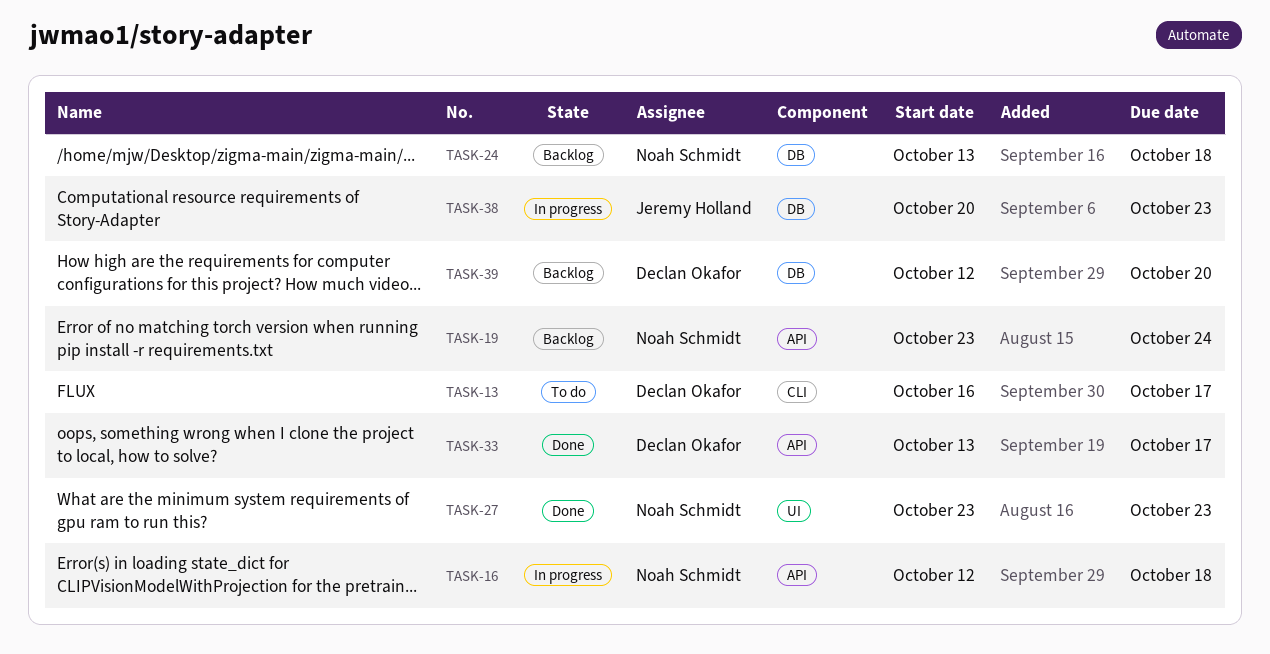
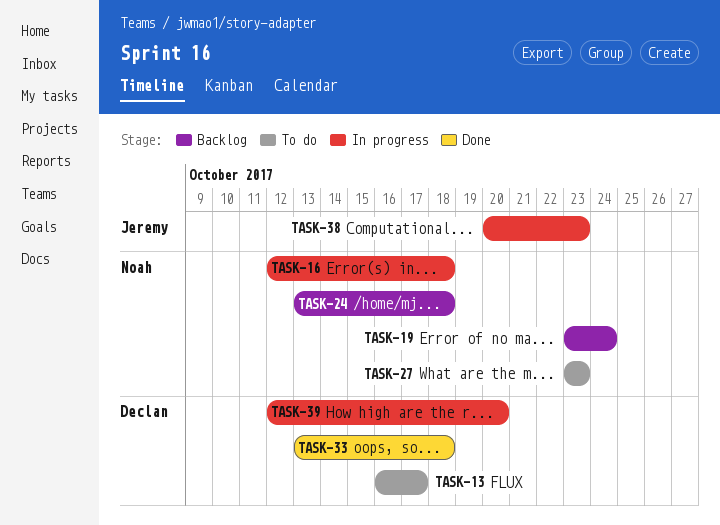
TASK-27, status: Done -> To do
TASK-33, due: Oct 17 -> Oct 18
TASK-39, status: Backlog -> In progress

